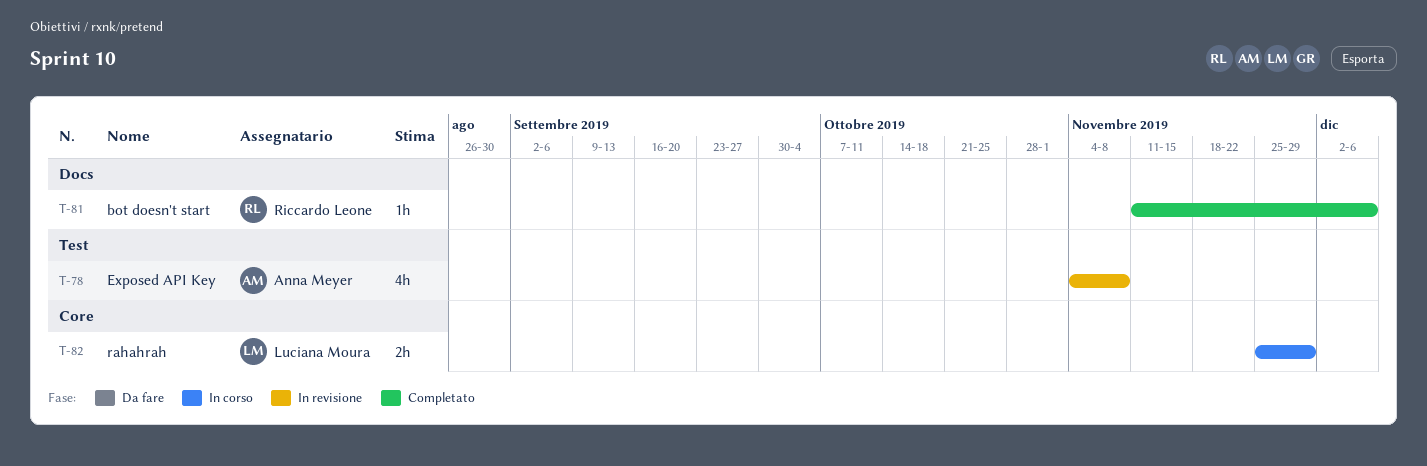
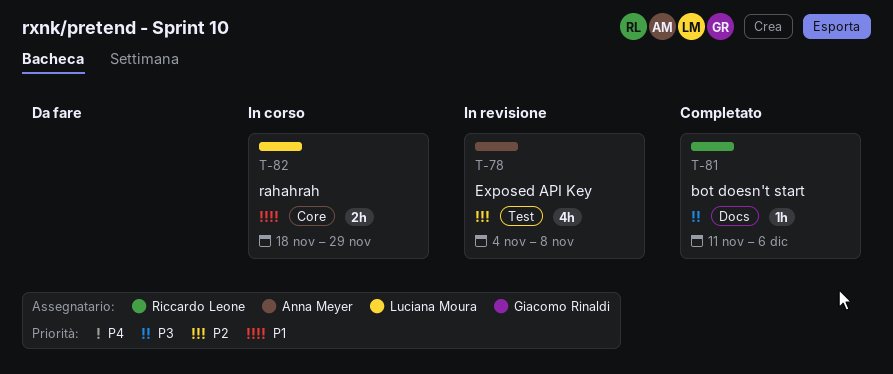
T-82, start: Nov 25 -> Nov 18

